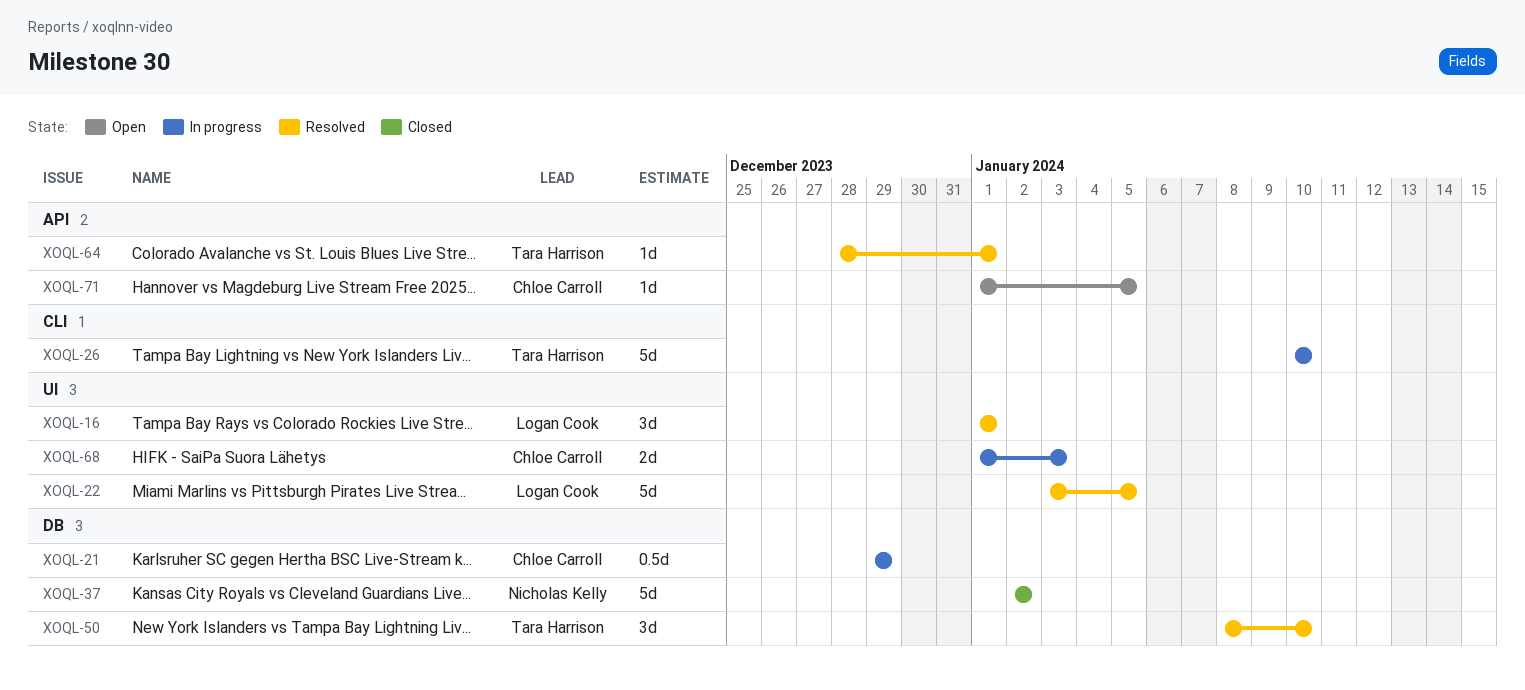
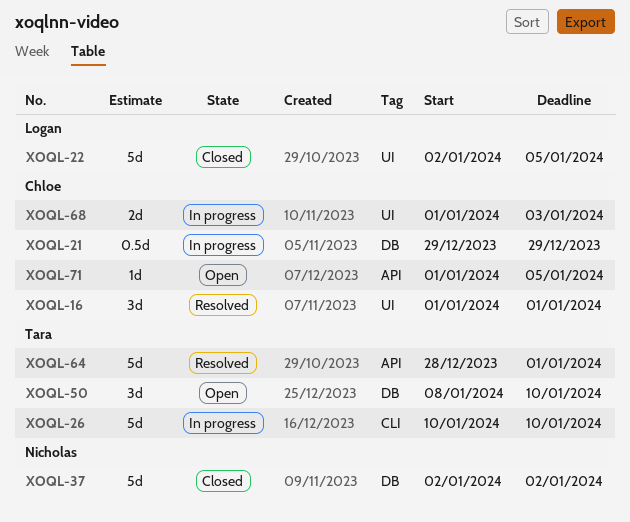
XOQL-16, owner: Logan Cook -> Chloe Carroll
XOQL-22, status: Resolved -> Closed
XOQL-22, start: Jan 3 -> Jan 2
XOQL-50, status: Resolved -> Open
XOQL-64, estimate: 1d -> 5d

